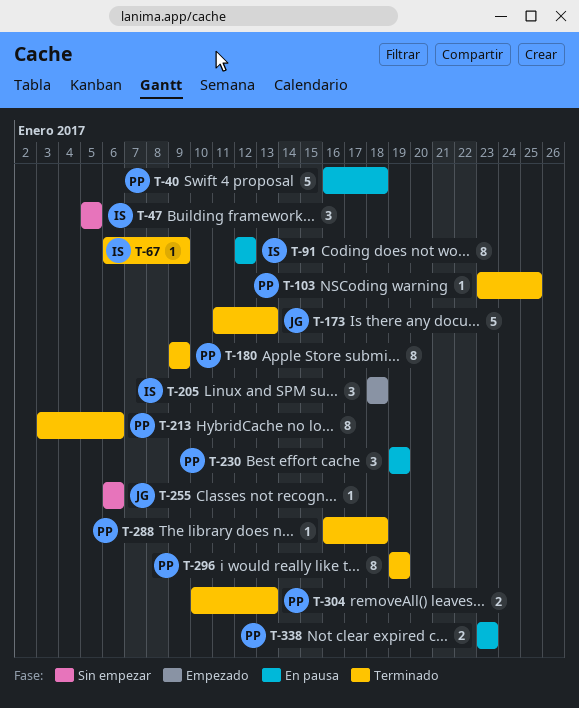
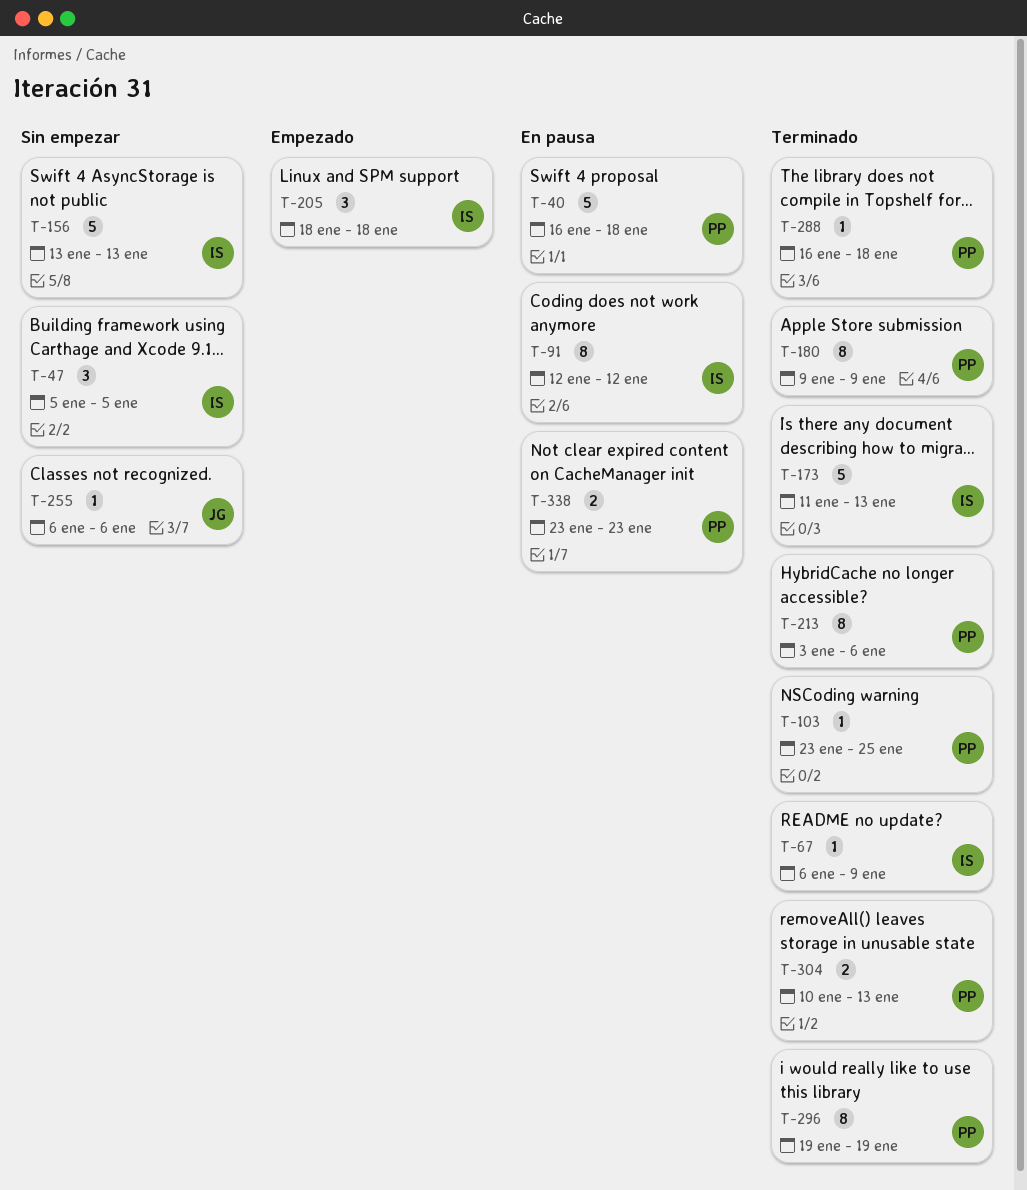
T-156: none -> present
T-173, owner: JG -> IS
T-230: present -> none

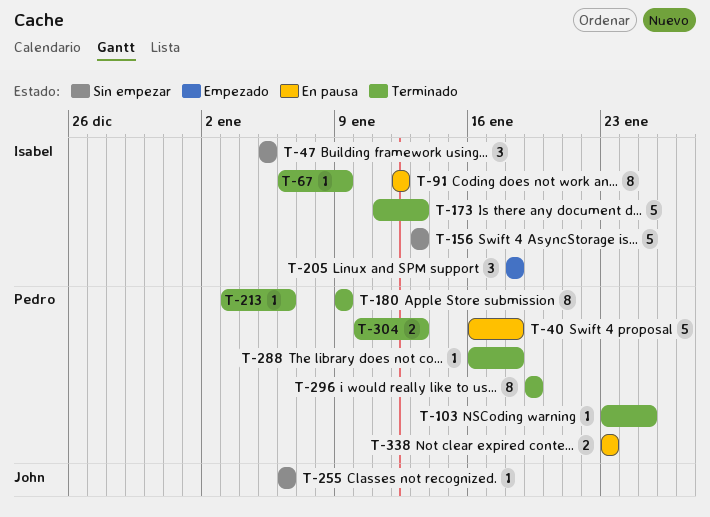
T-213, estimate: 8 -> 1

